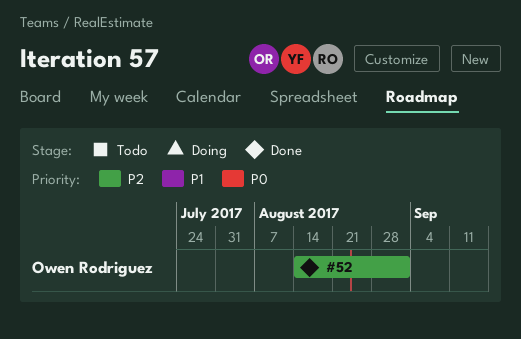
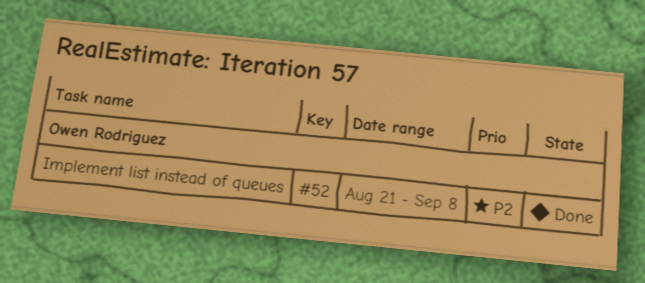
#52, start: Aug 14 -> Aug 21
#52, due: Sep 1 -> Sep 8

